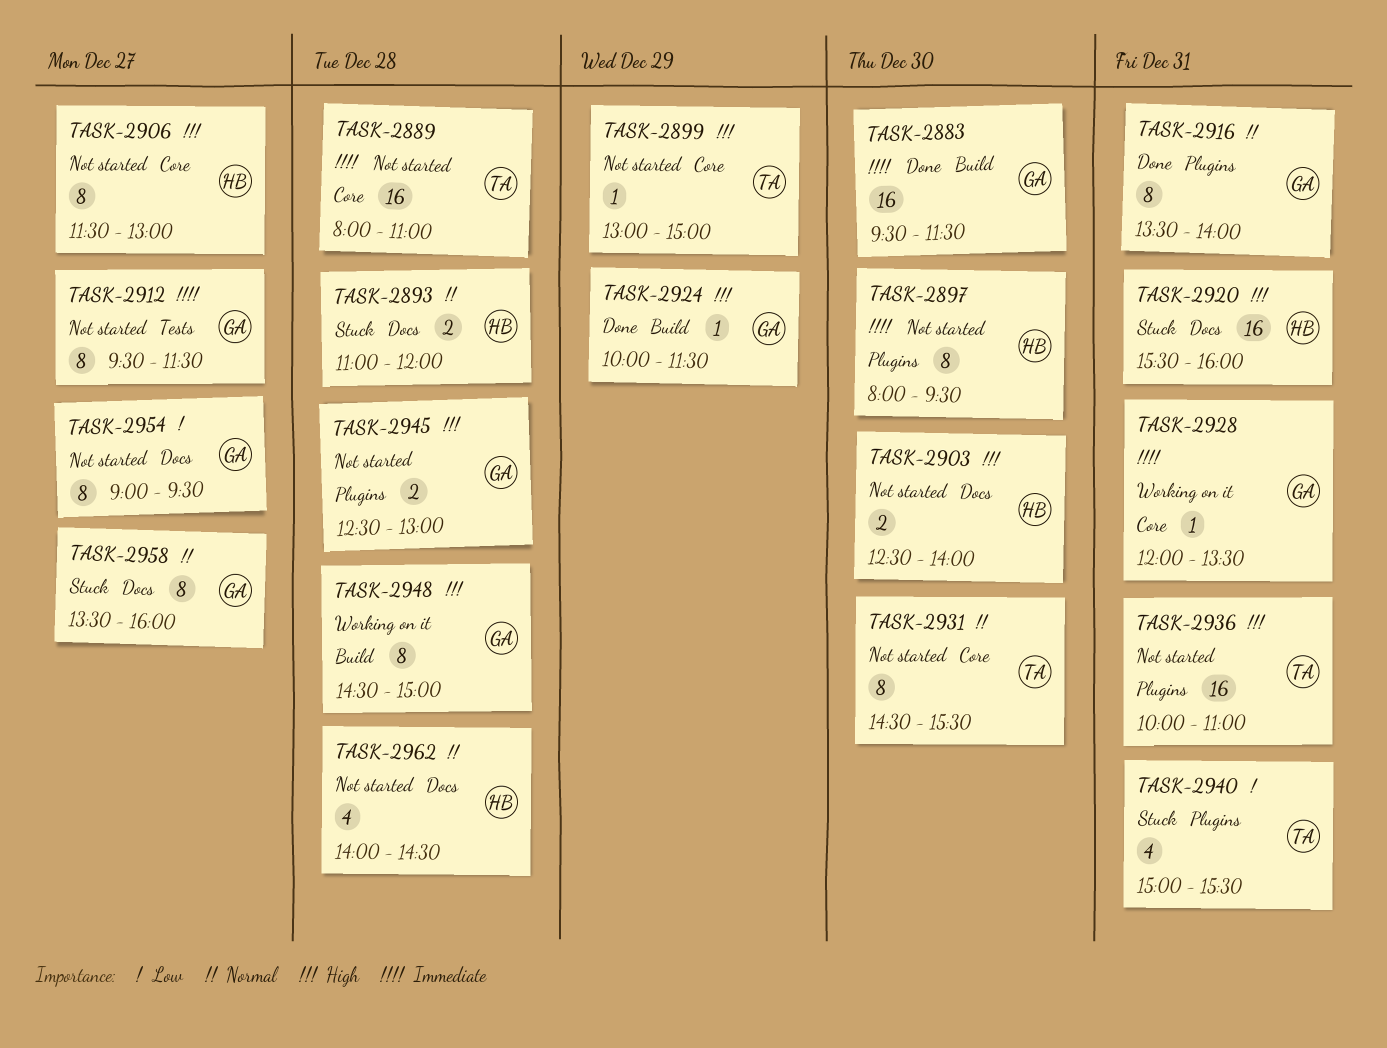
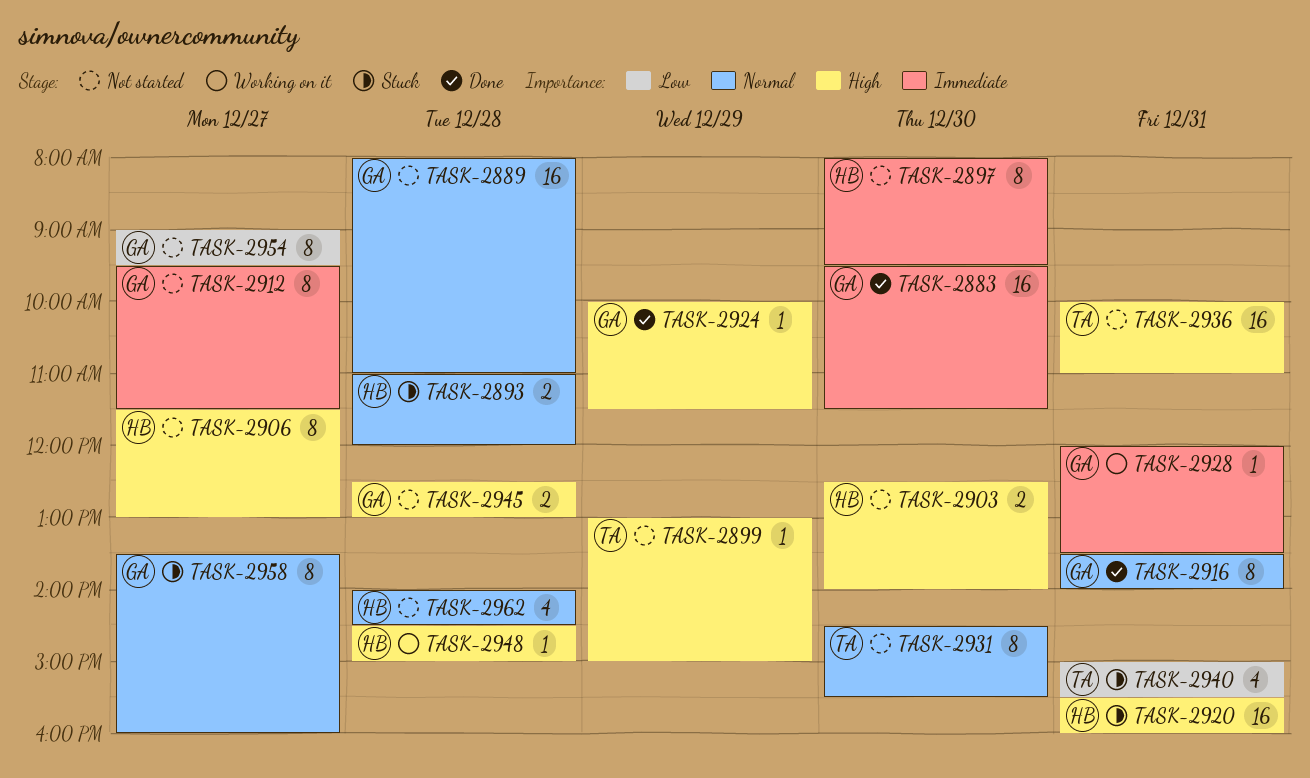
TASK-2889, owner: TA -> GA
TASK-2889, priority: Immediate -> Normal
TASK-2948, owner: GA -> HB
TASK-2948, estimate: 8 -> 1

